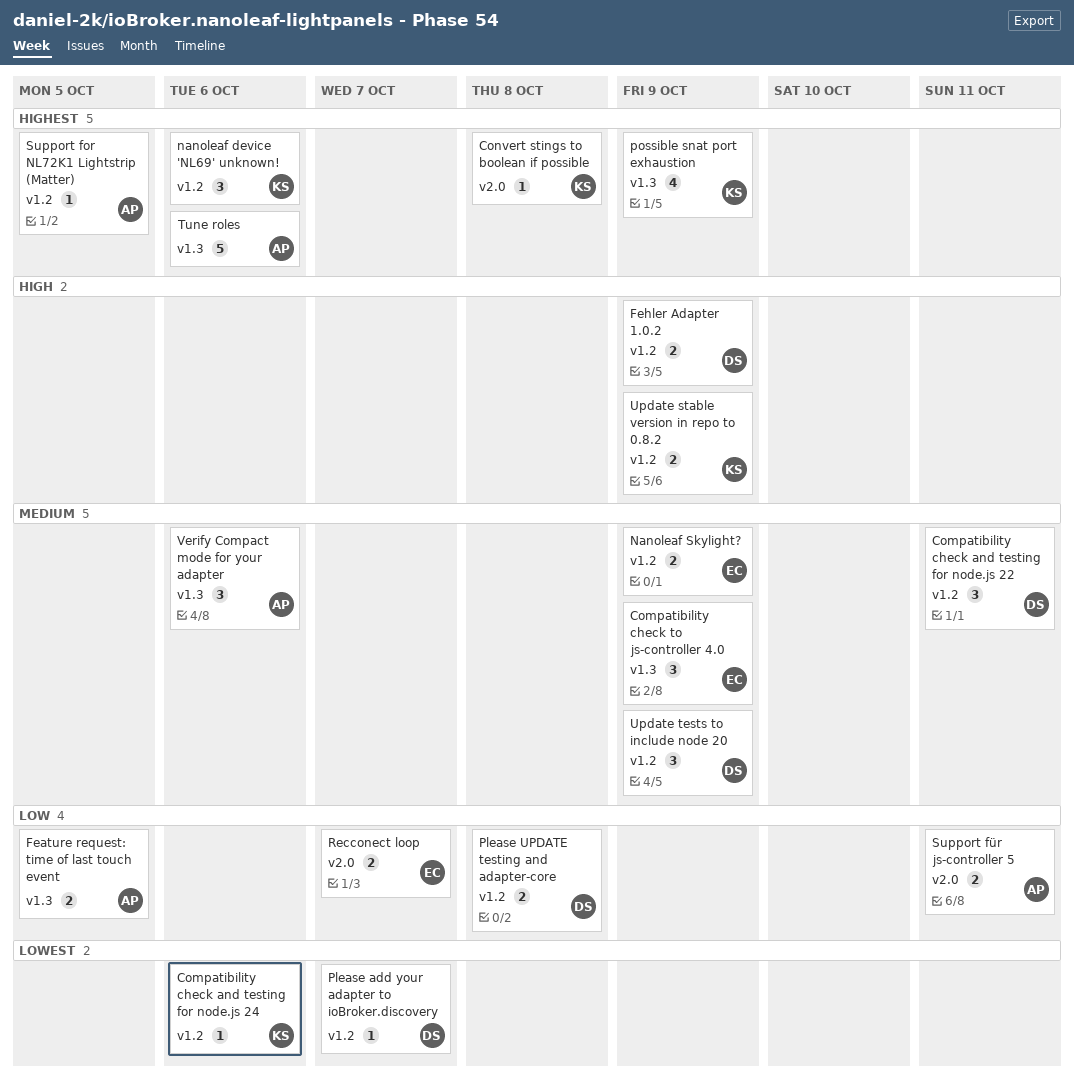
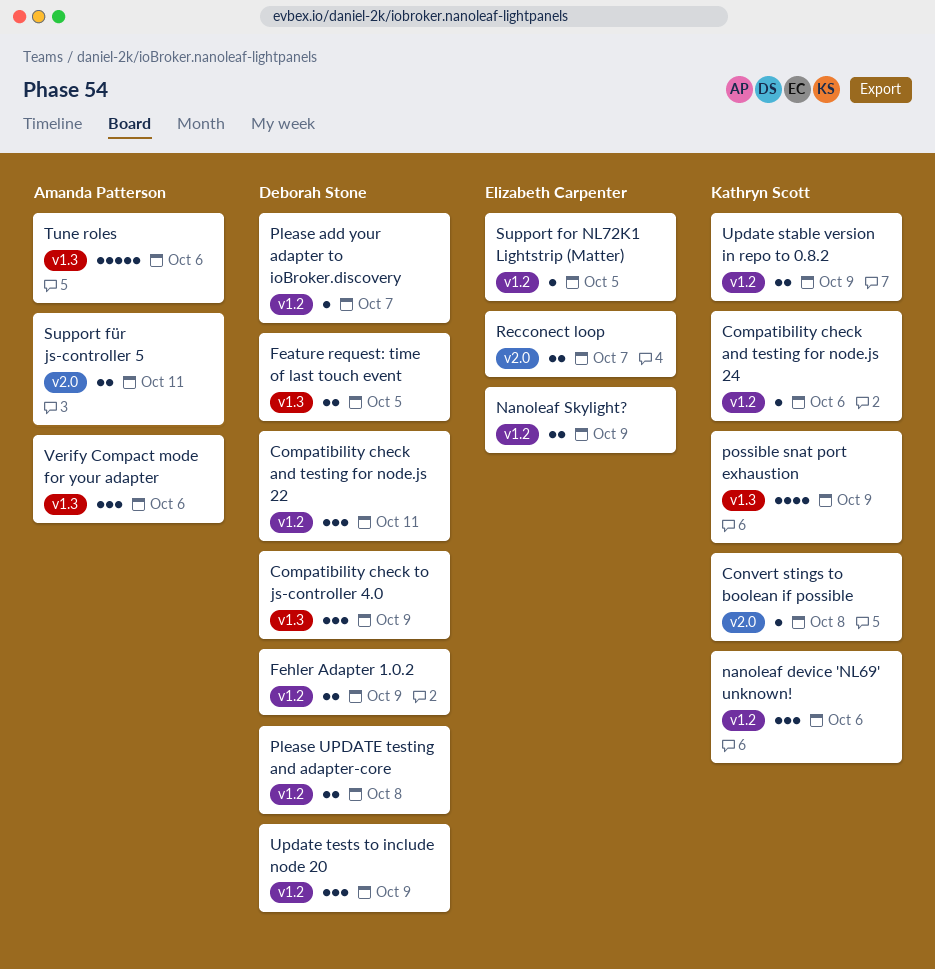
Compatibility check to js-controller 4.0, owner: Elizabeth Carpenter -> Deborah Stone
Feature request: time of last touch event, owner: Amanda Patterson -> Deborah Stone
Support for NL72K1 Lightstrip (Matter), owner: Amanda Patterson -> Elizabeth Carpenter

